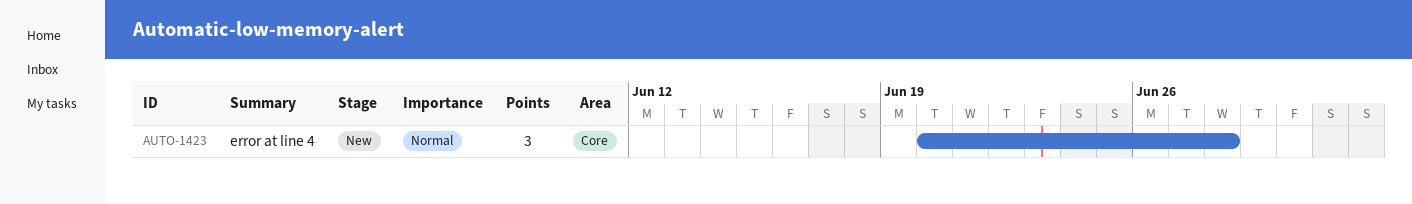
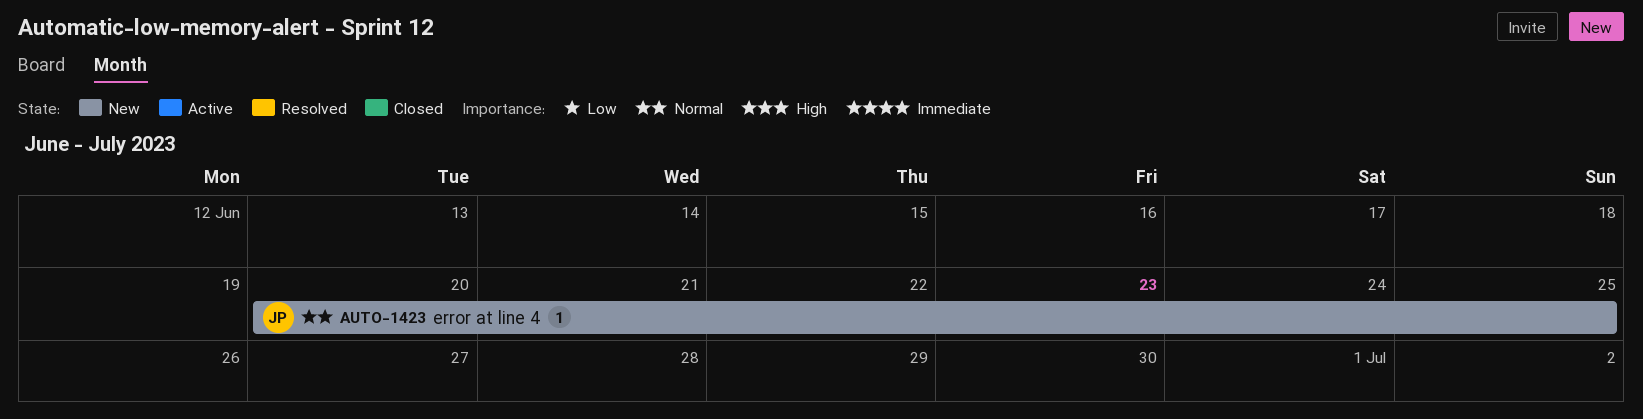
AUTO-1423, estimate: 3 -> 1
AUTO-1423, due: Jun 28 -> Jun 25

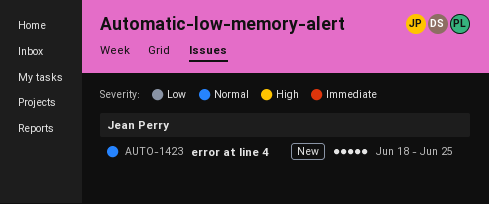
AUTO-1423, estimate: 1 -> 5
AUTO-1423, start: Jun 20 -> Jun 18

